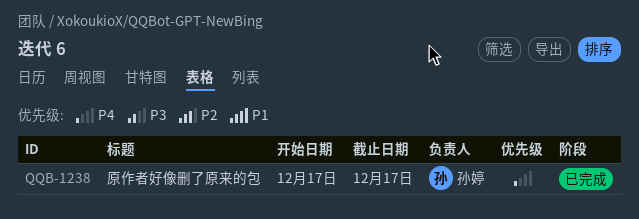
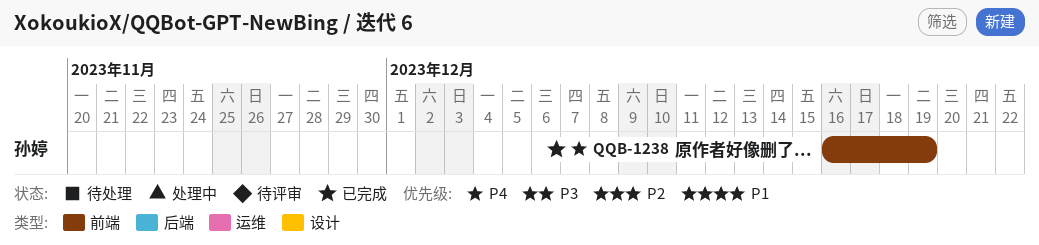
QQB-1238, start: Dec 17 -> Dec 16
QQB-1238, due: Dec 17 -> Dec 19

